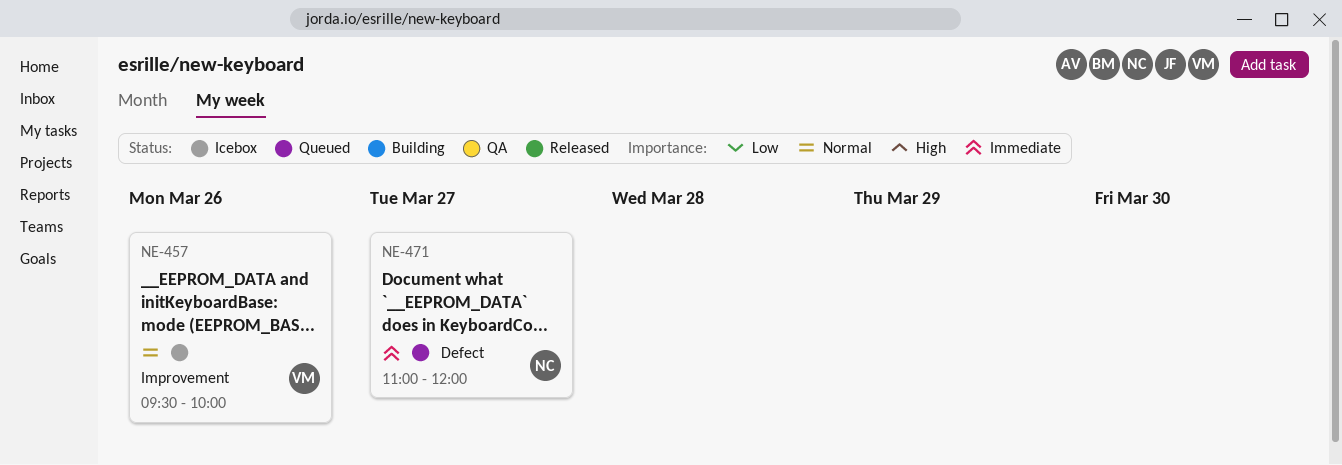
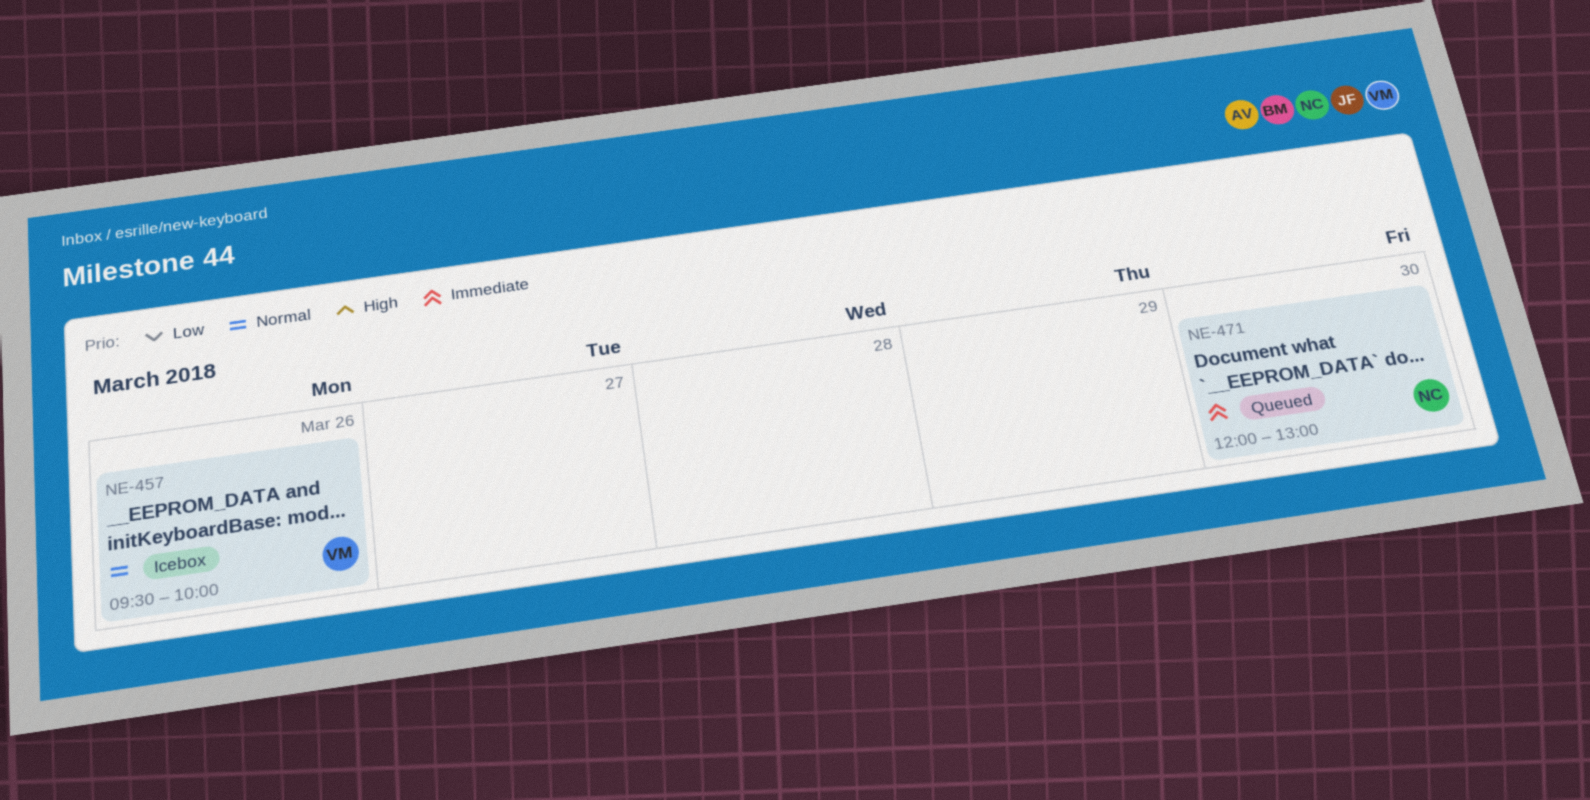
NE-471, day: Mar 27 -> Mar 30
NE-471, begins: 11:00 -> 12:00
NE-471, ends: 12:00 -> 13:00

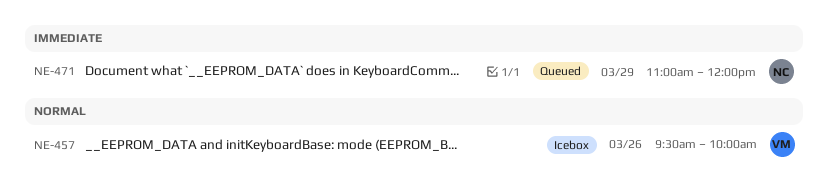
NE-471, day: Mar 30 -> Mar 29
NE-471, begins: 12:00 -> 11:00
NE-471, ends: 13:00 -> 12:00

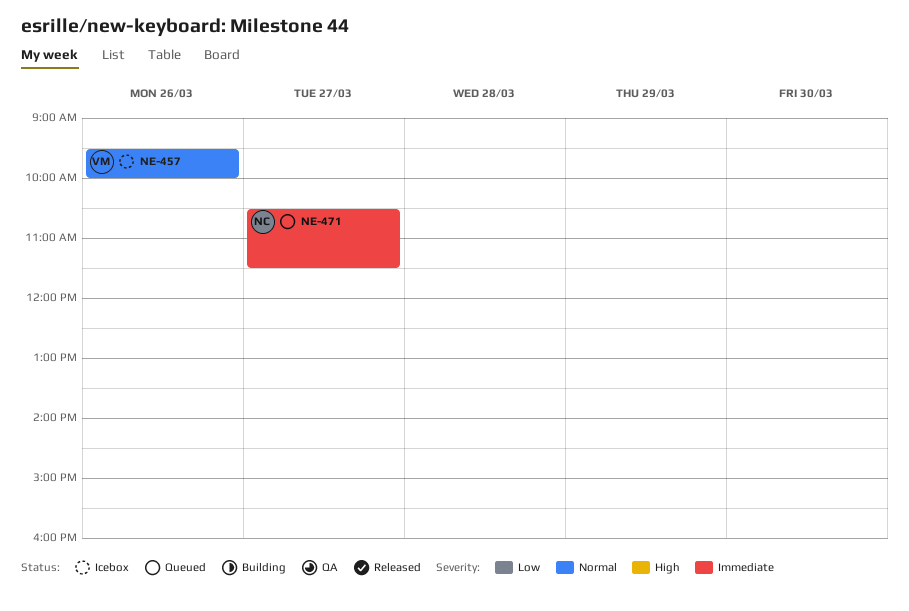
NE-471, day: Mar 29 -> Mar 27
NE-471, begins: 11:00 -> 10:30
NE-471, ends: 12:00 -> 11:30

